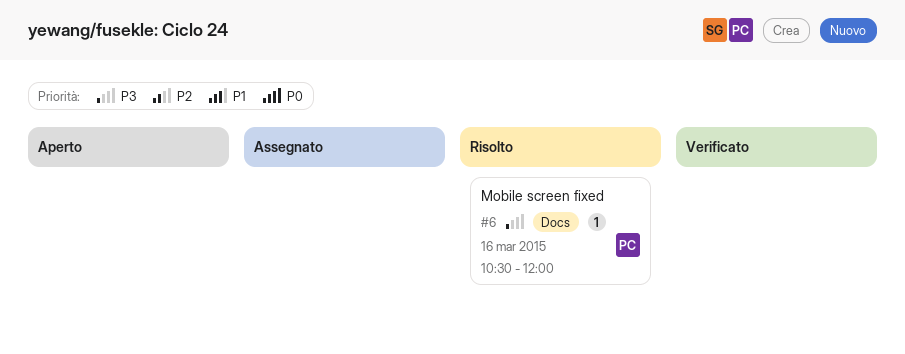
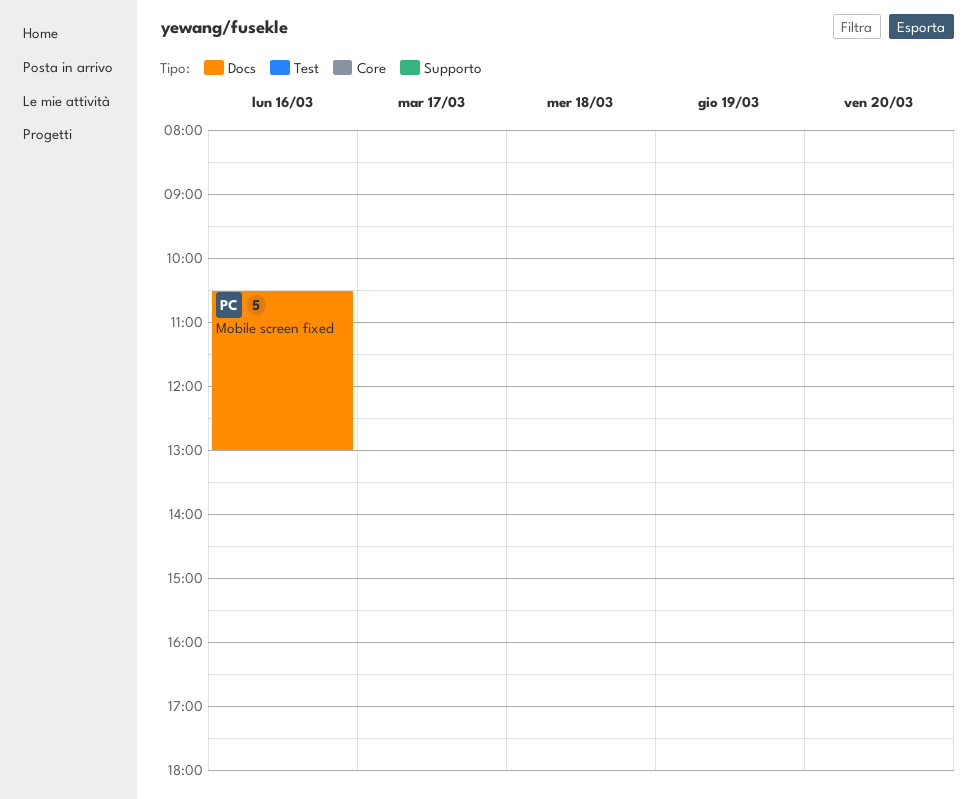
Mobile screen fixed, estimate: 1 -> 5
Mobile screen fixed, ends: 12:00 -> 13:00

